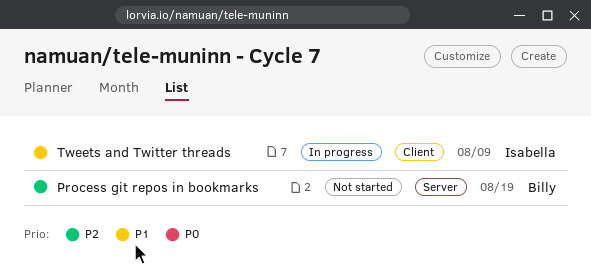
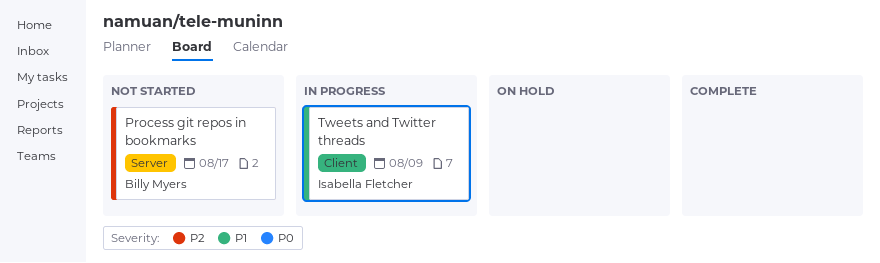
Process git repos in bookmarks, due: Aug 19 -> Aug 17

